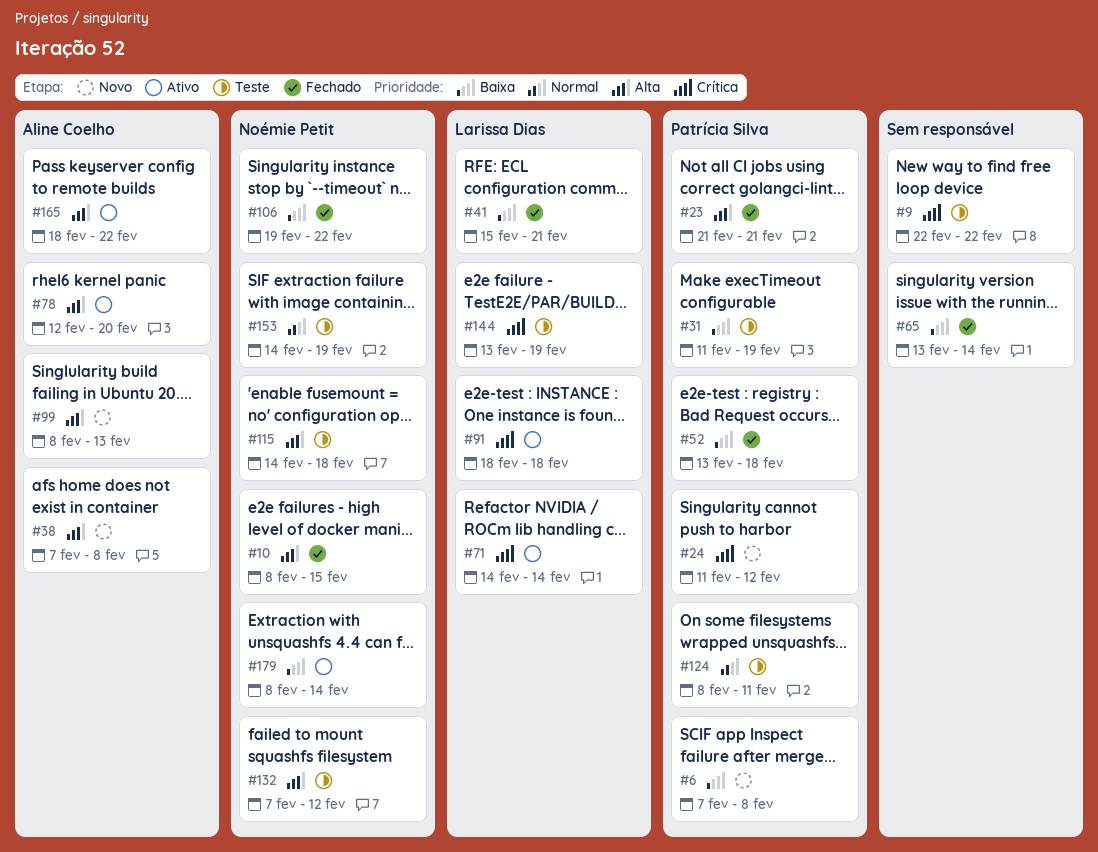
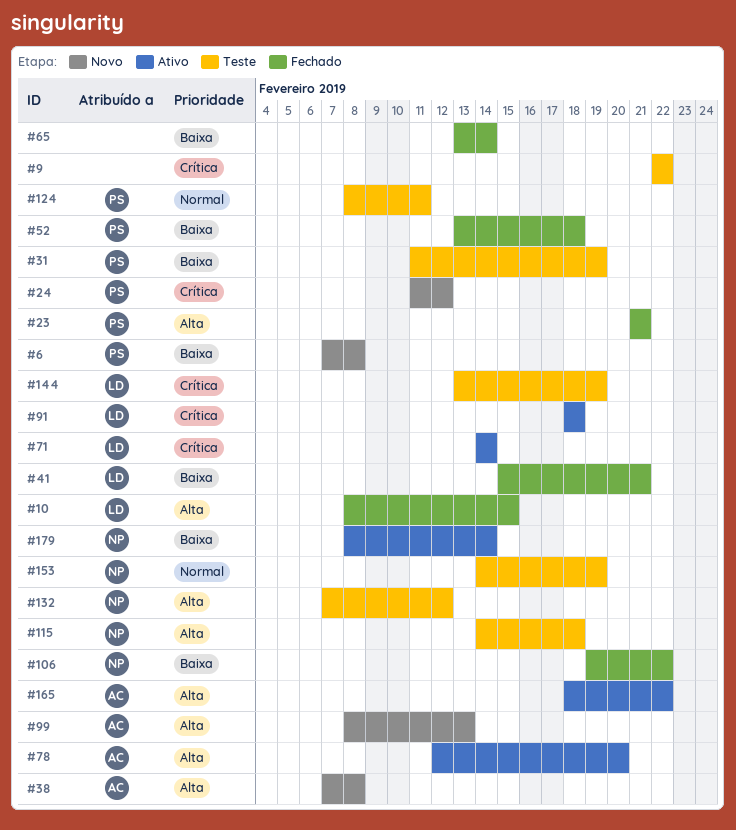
#10, owner: Noémie Petit -> Larissa Dias

